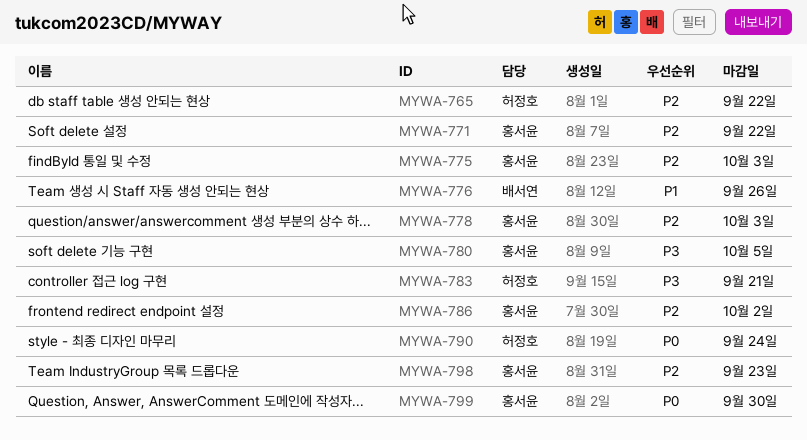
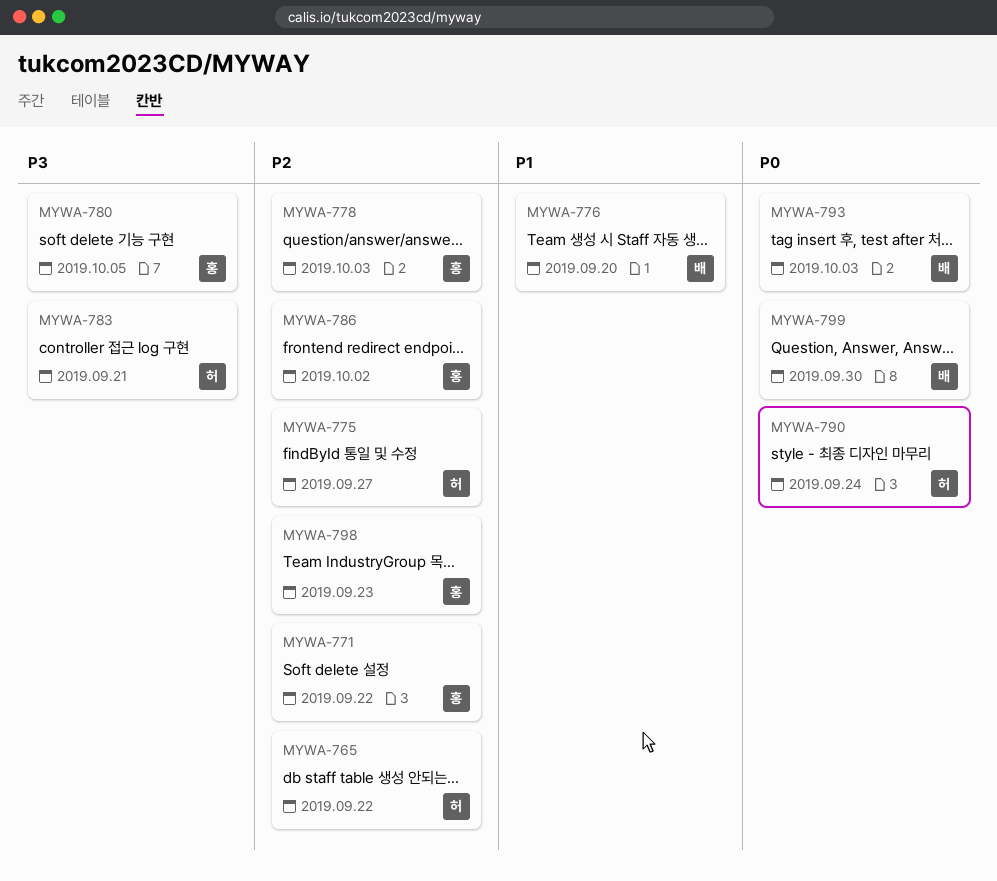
MYWA-775, owner: 홍서윤 -> 허정호
MYWA-775, due: Oct 3 -> Sep 27
MYWA-776, due: Sep 26 -> Sep 20
MYWA-793: none -> present
MYWA-799, owner: 홍서윤 -> 배서연

